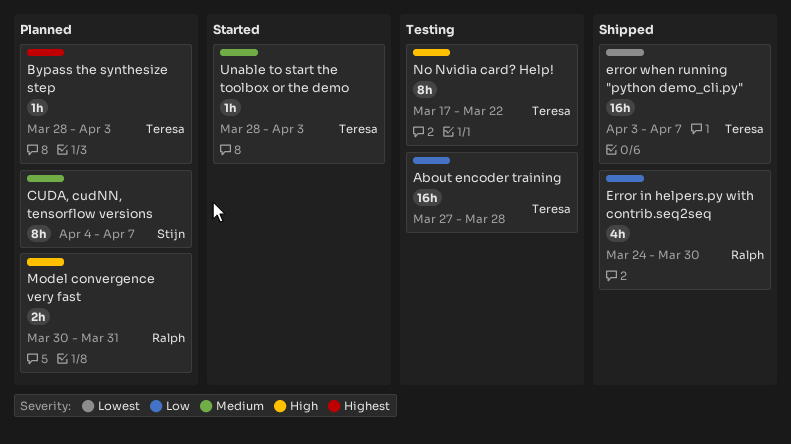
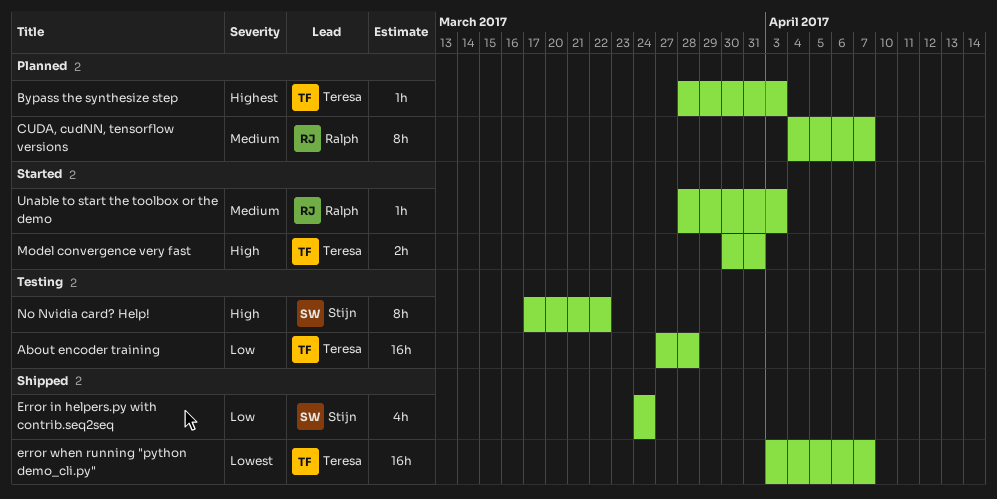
CUDA, cudNN, tensorflow versions, owner: Stijn -> Ralph
Error in helpers.py with contrib.seq2seq, owner: Ralph -> Stijn
Error in helpers.py with contrib.seq2seq, due: Mar 30 -> Mar 24
Model convergence very fast, status: Planned -> Started
Model convergence very fast, owner: Ralph -> Teresa
No Nvidia card? Help!, owner: Teresa -> Stijn
Unable to start the toolbox or the demo, owner: Teresa -> Ralph

